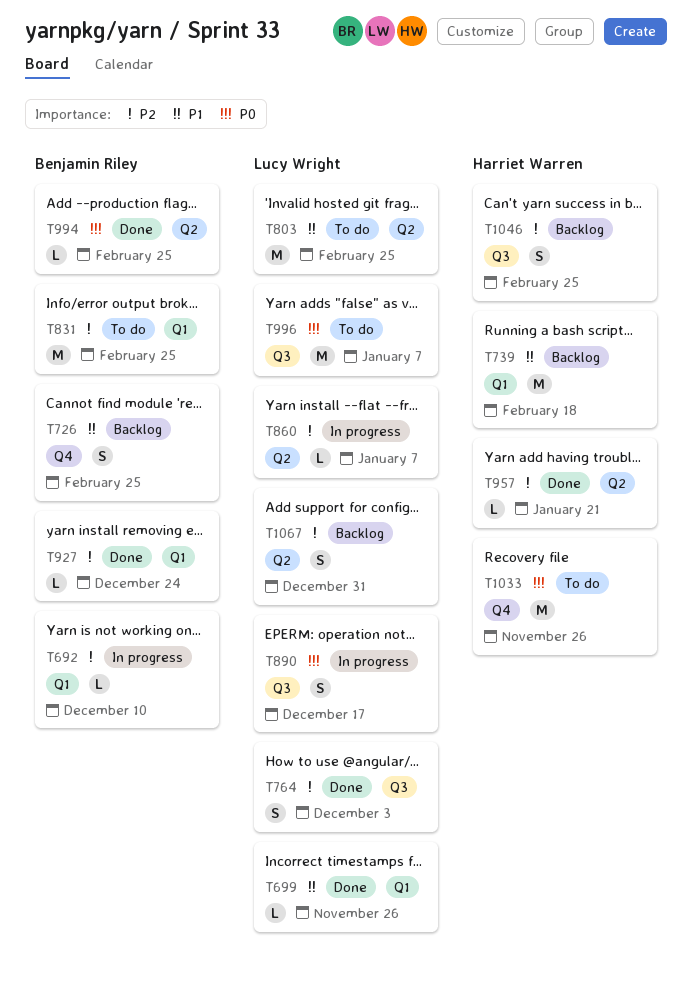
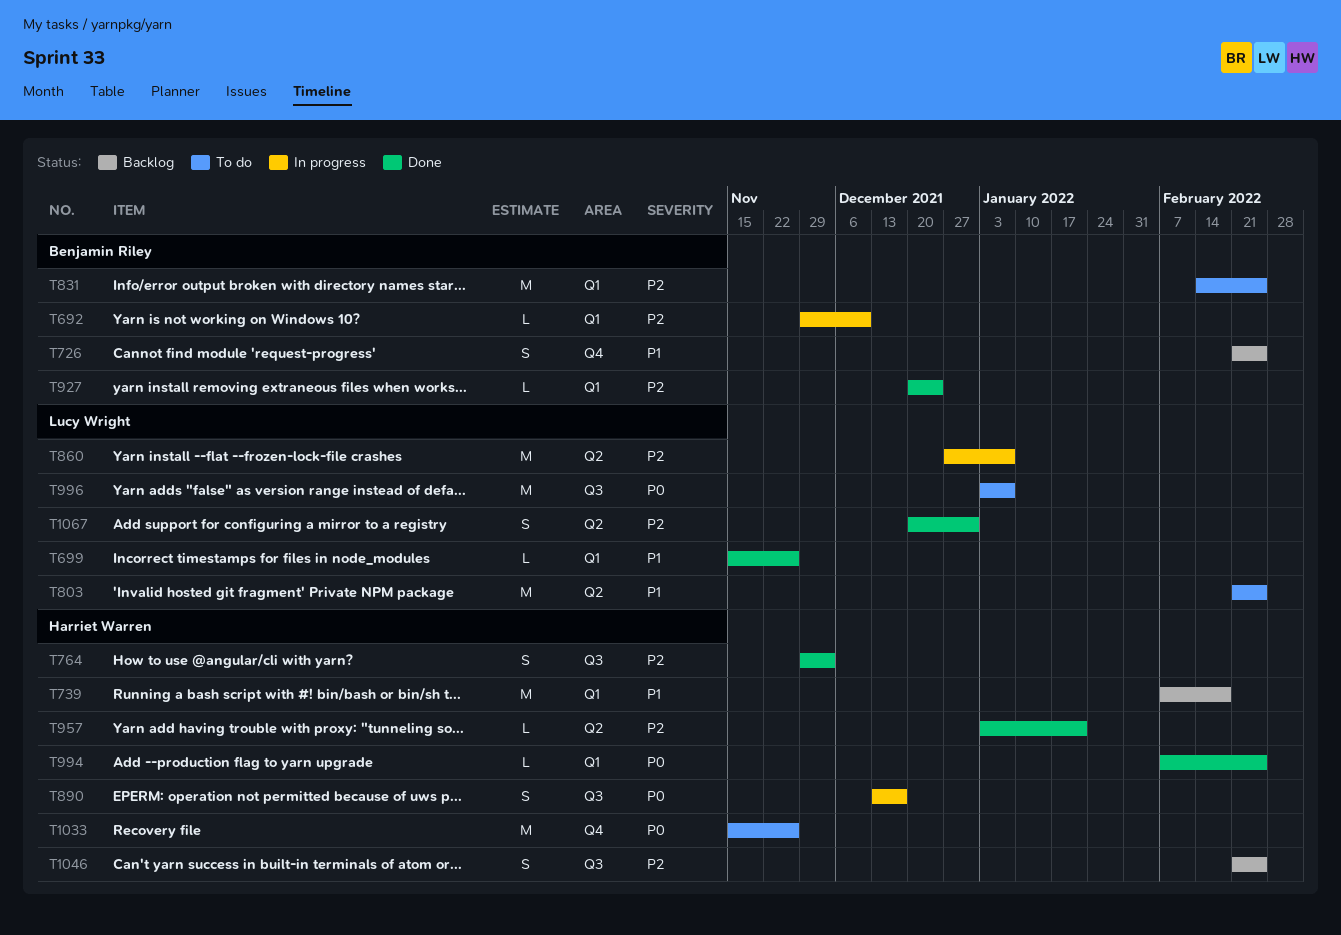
T764, owner: Lucy Wright -> Harriet Warren
T860, estimate: L -> M
T890, owner: Lucy Wright -> Harriet Warren
T994, owner: Benjamin Riley -> Harriet Warren
T994, label: Q2 -> Q1
T1067, status: Backlog -> Done

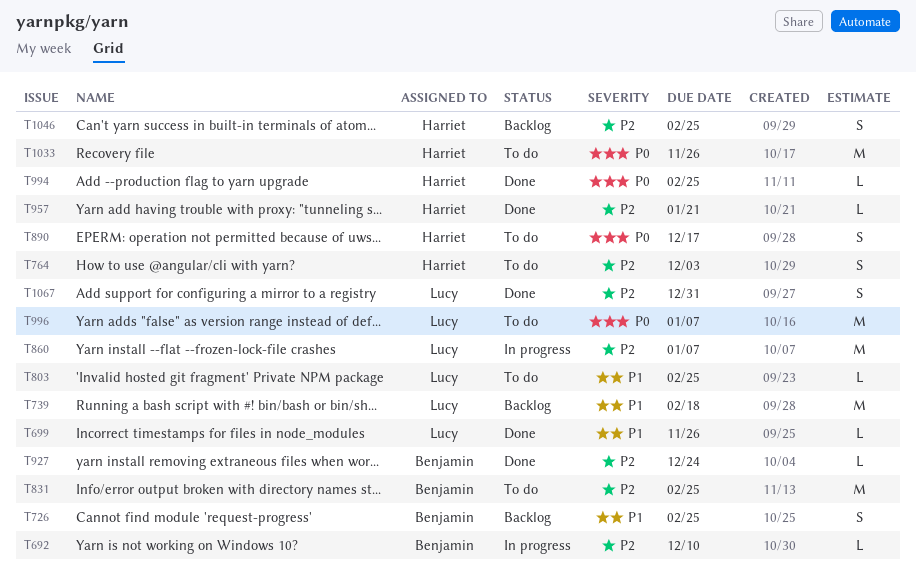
T739, owner: Harriet Warren -> Lucy Wright
T764, status: Done -> To do
T803, estimate: M -> L
T890, status: In progress -> To do

